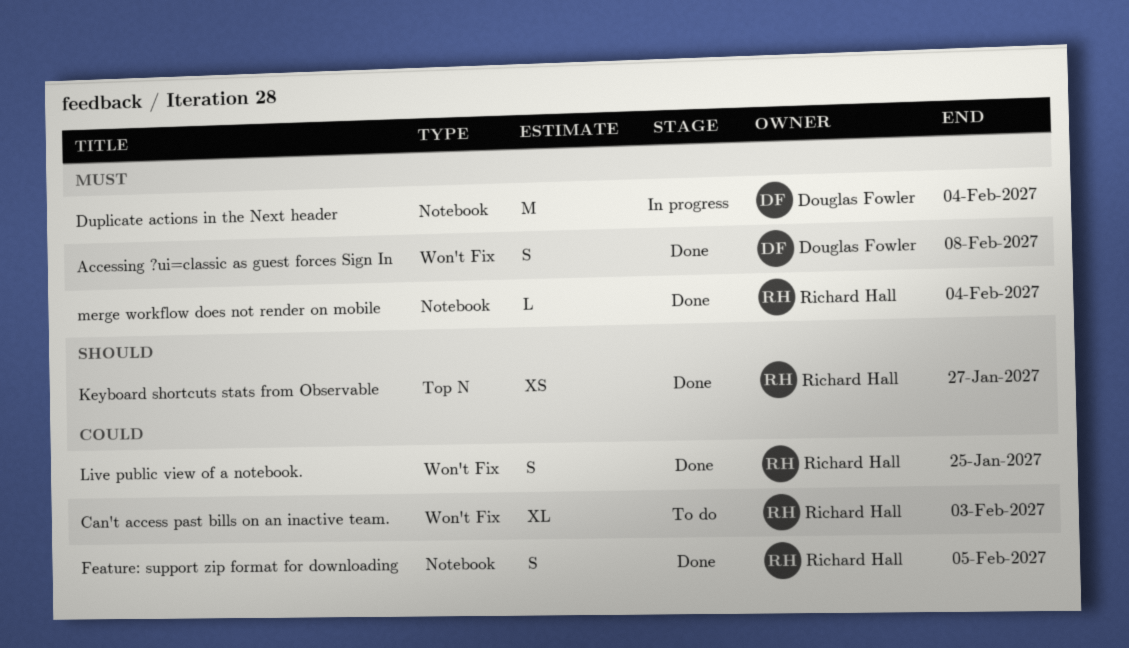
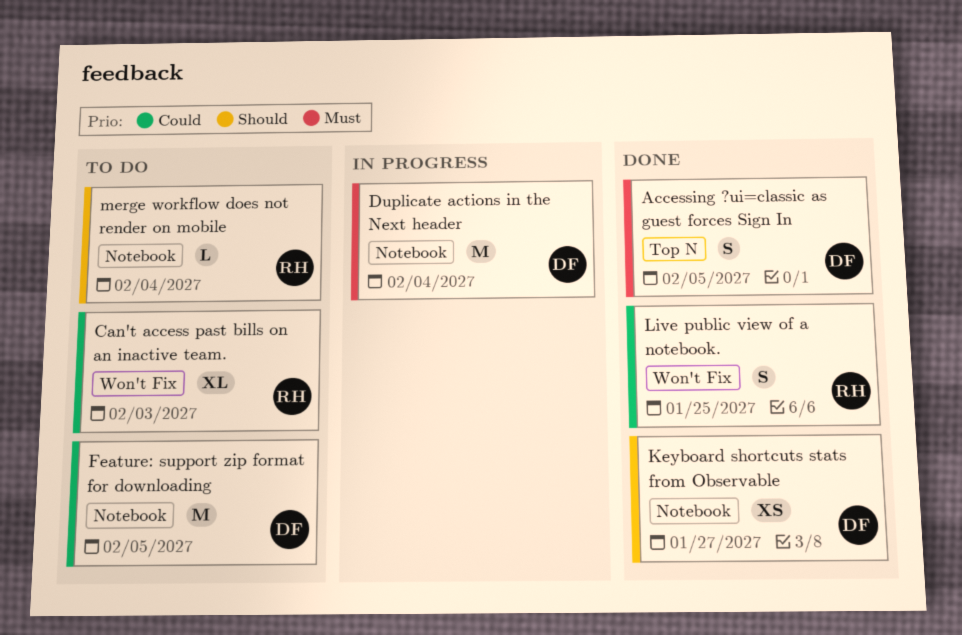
Accessing ?ui=classic as guest forces Sign In, label: Won't Fix -> Top N
Accessing ?ui=classic as guest forces Sign In, due: Feb 8 -> Feb 5
Feature: support zip format for downloading, status: Done -> To do
Feature: support zip format for downloading, owner: Richard Hall -> Douglas Fowler
Feature: support zip format for downloading, estimate: S -> M
Keyboard shortcuts stats from Observable, owner: Richard Hall -> Douglas Fowler
Keyboard shortcuts stats from Observable, label: Top N -> Notebook
merge workflow does not render on mobile, status: Done -> To do
merge workflow does not render on mobile, priority: Must -> Should

